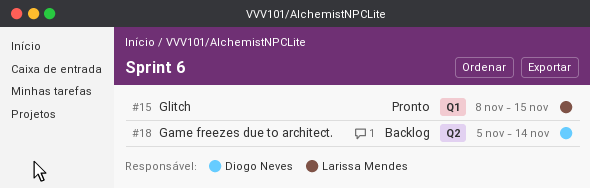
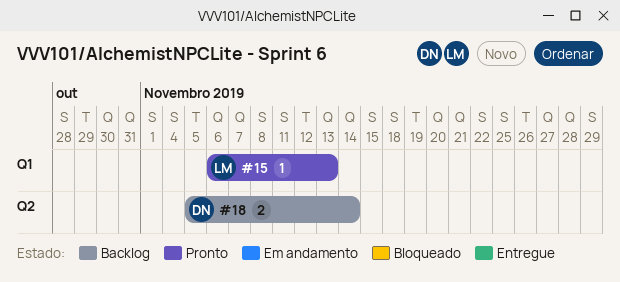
#15, start: Nov 8 -> Nov 6
#15, due: Nov 15 -> Nov 13

